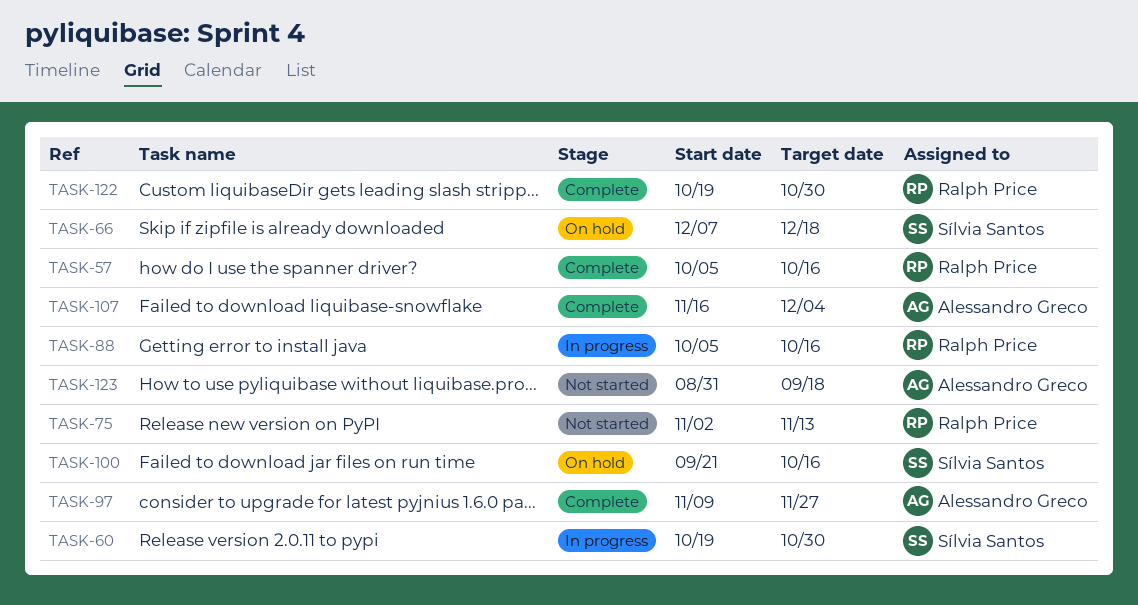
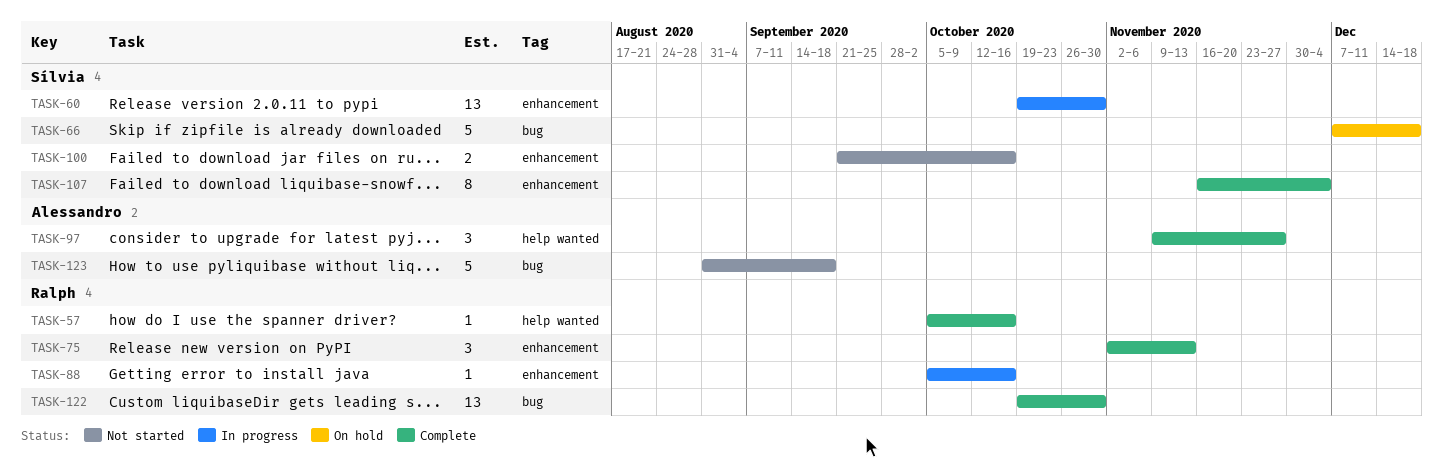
TASK-75, status: Not started -> Complete
TASK-100, status: On hold -> Not started
TASK-107, owner: Alessandro Greco -> Sílvia Santos

